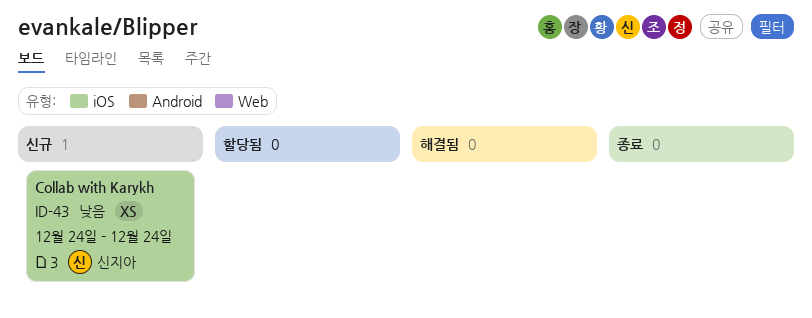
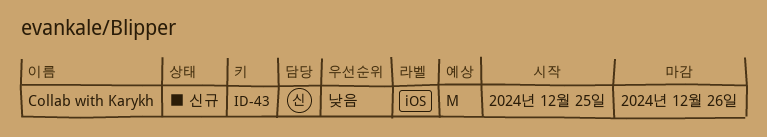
ID-43, estimate: XS -> M
ID-43, start: Dec 24 -> Dec 25
ID-43, due: Dec 24 -> Dec 26

